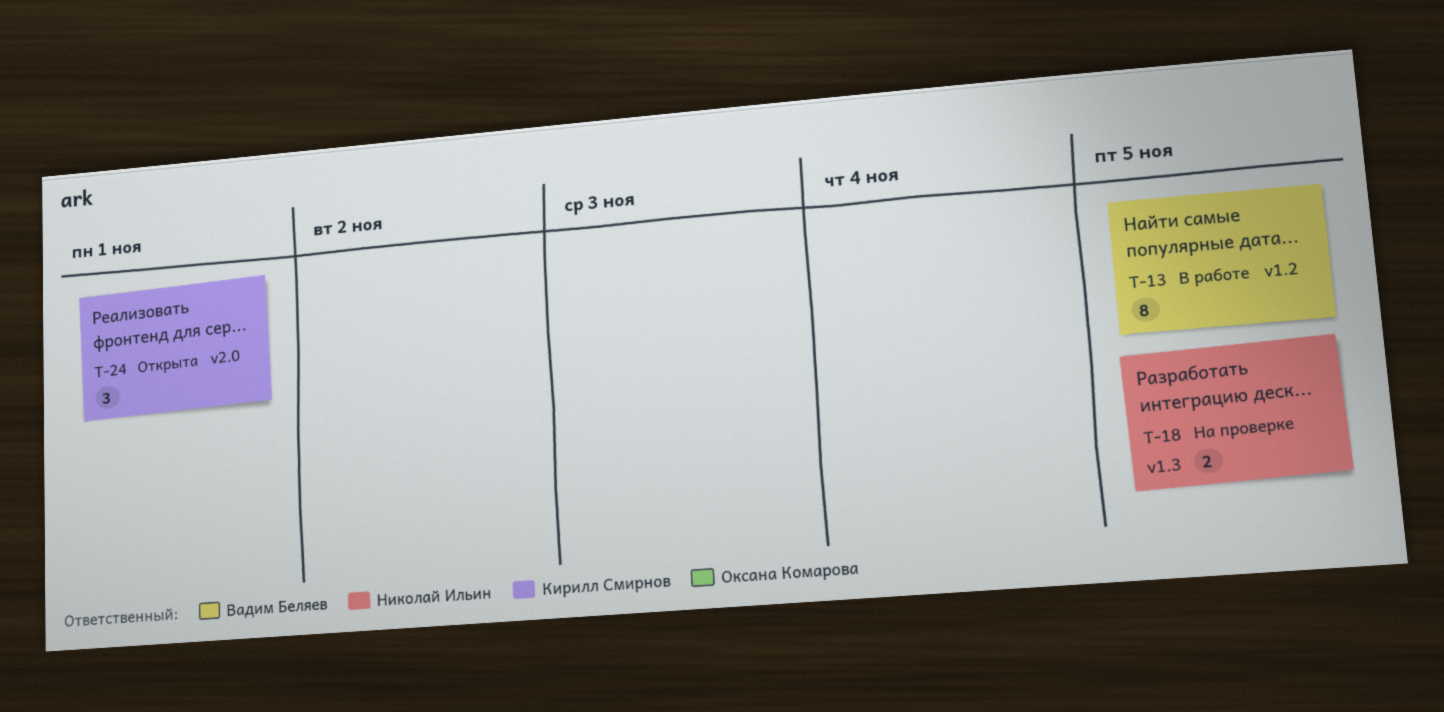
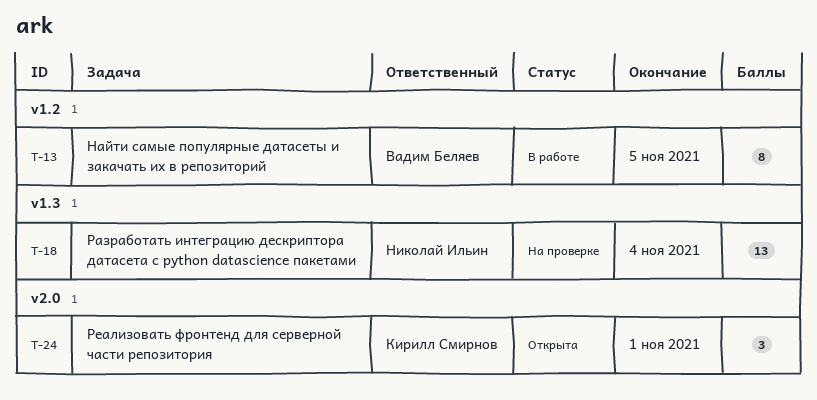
T-18, estimate: 2 -> 13
T-18, due: Nov 5 -> Nov 4

